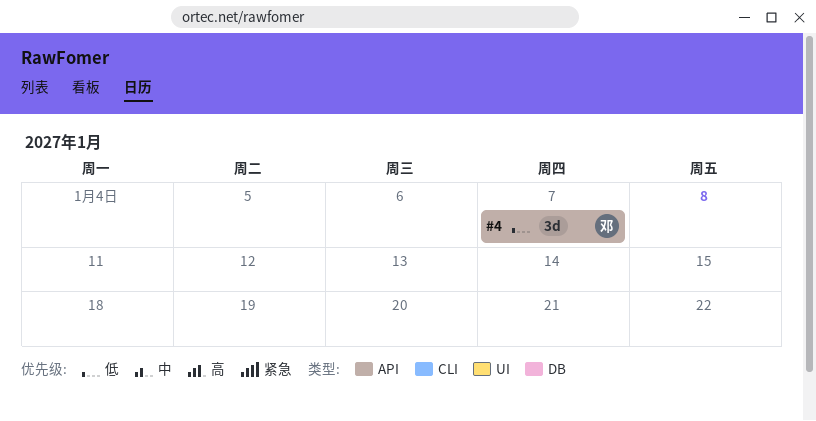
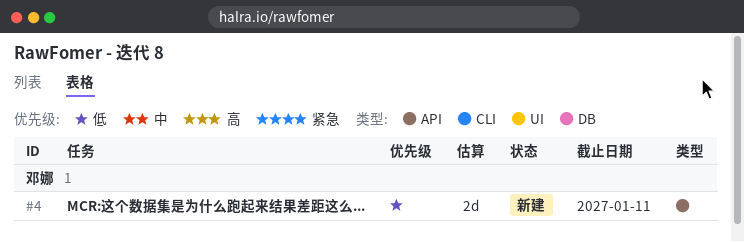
#4, estimate: 3d -> 2d
#4, due: Jan 7 -> Jan 11

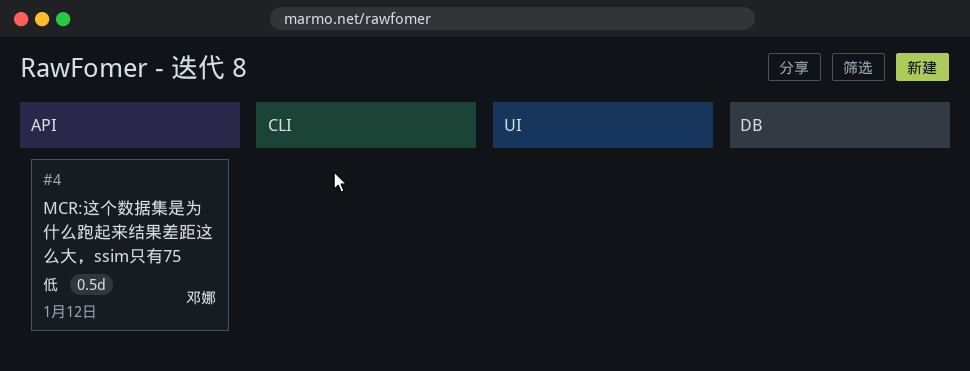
#4, estimate: 2d -> 0.5d
#4, due: Jan 11 -> Jan 12

